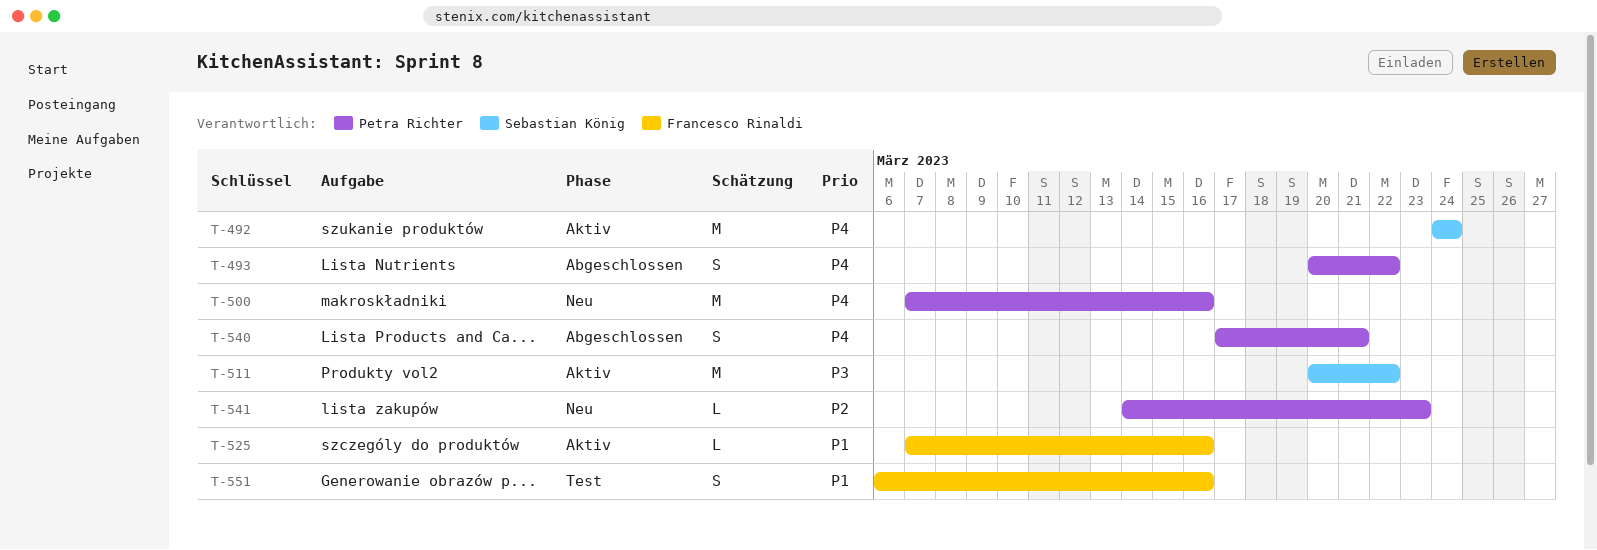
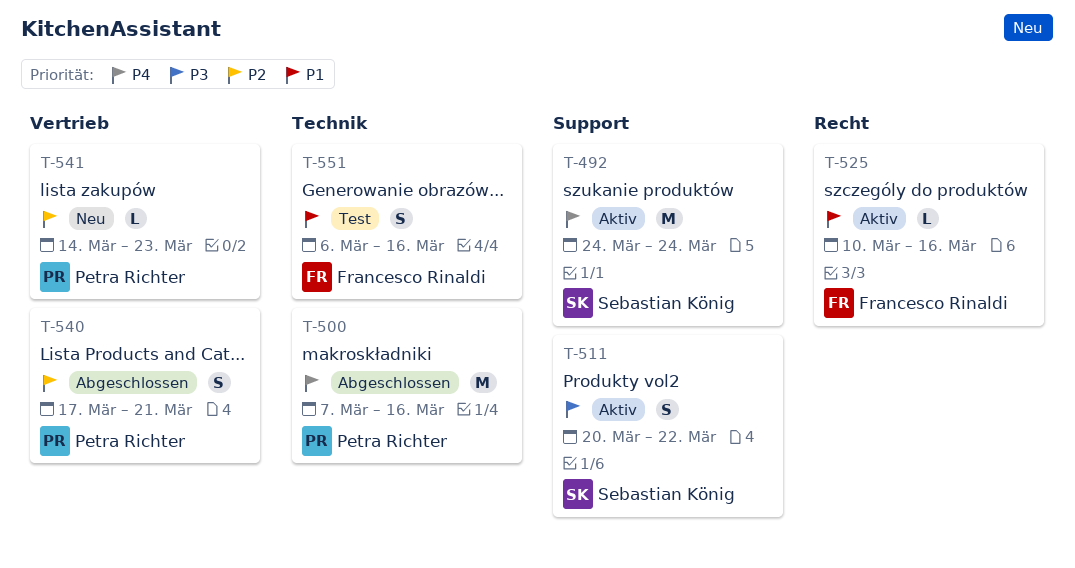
T-493: present -> none
T-500, status: Neu -> Abgeschlossen
T-511, estimate: M -> S
T-525, start: Mar 7 -> Mar 10
T-540, priority: P4 -> P2

